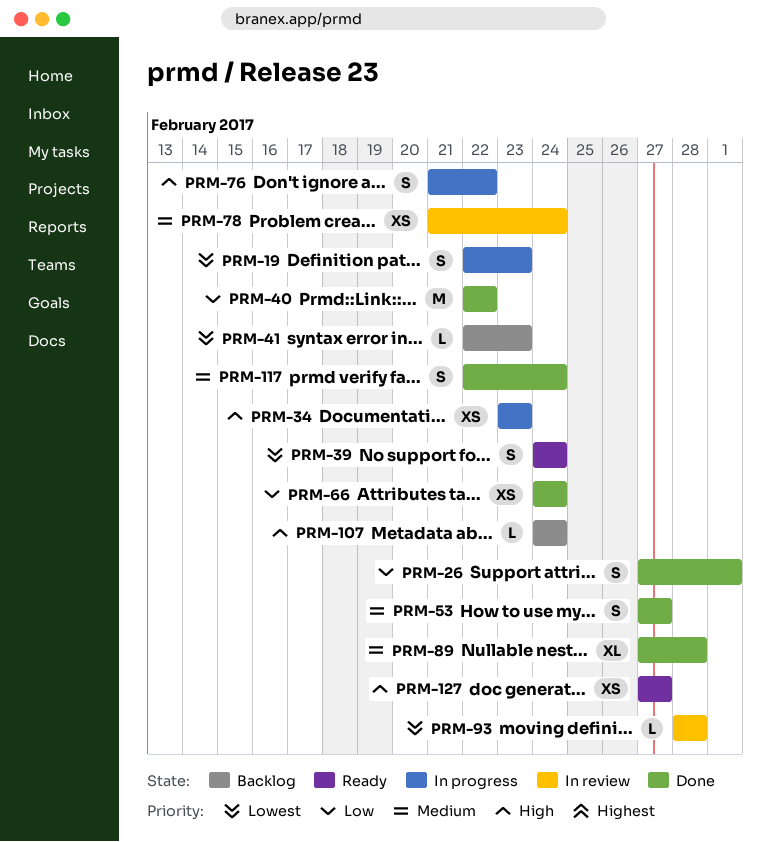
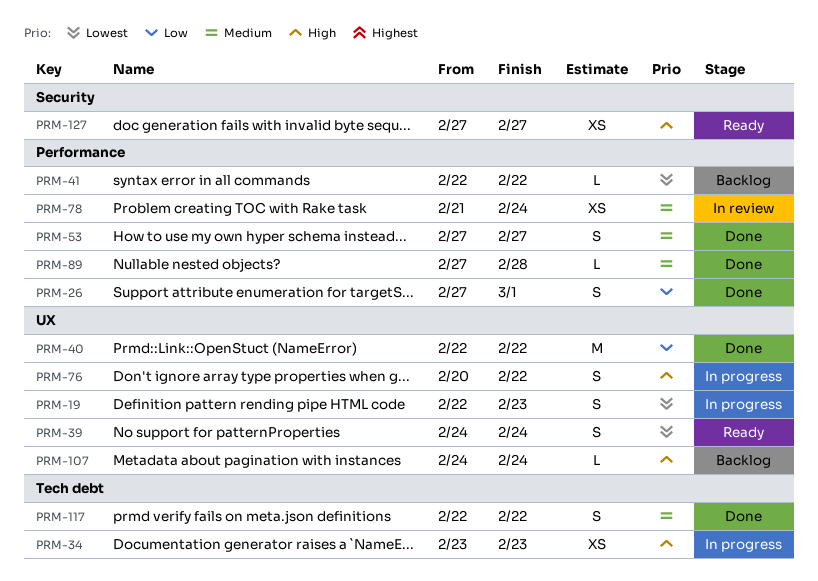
PRM-41, due: Feb 23 -> Feb 22
PRM-66: present -> none
PRM-76, start: Feb 21 -> Feb 20
PRM-89, estimate: XL -> L
PRM-93: present -> none
PRM-117, due: Feb 24 -> Feb 22

